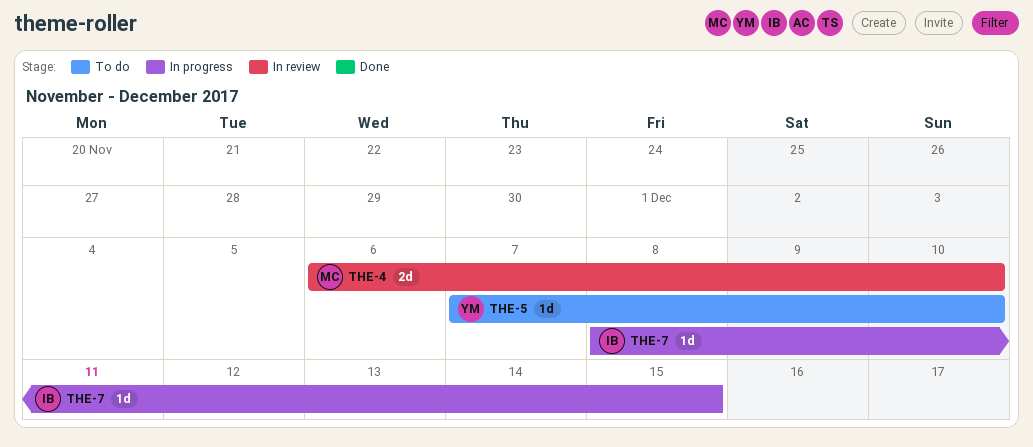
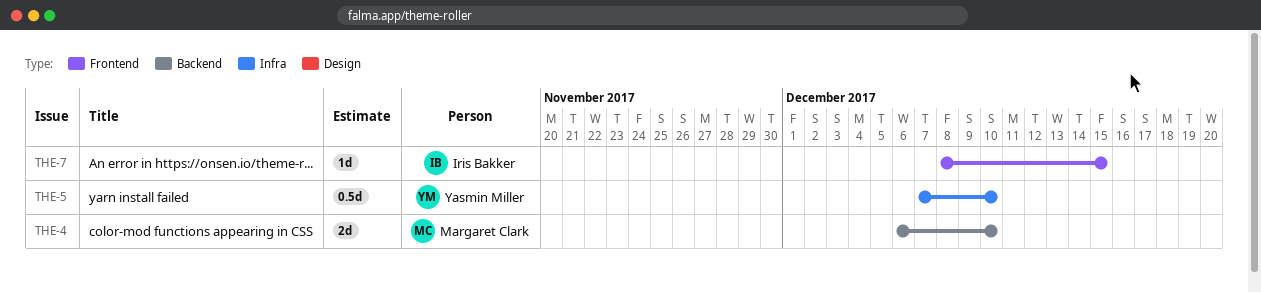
THE-5, estimate: 1d -> 0.5d

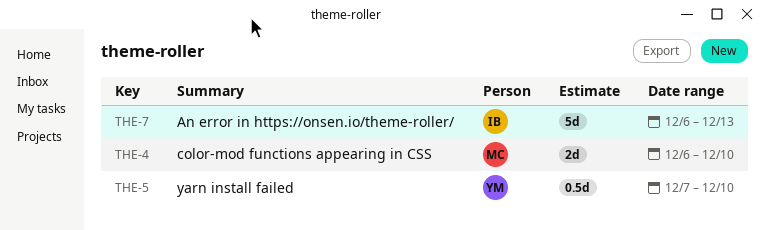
THE-7, estimate: 1d -> 5d
THE-7, start: Dec 8 -> Dec 6
THE-7, due: Dec 15 -> Dec 13

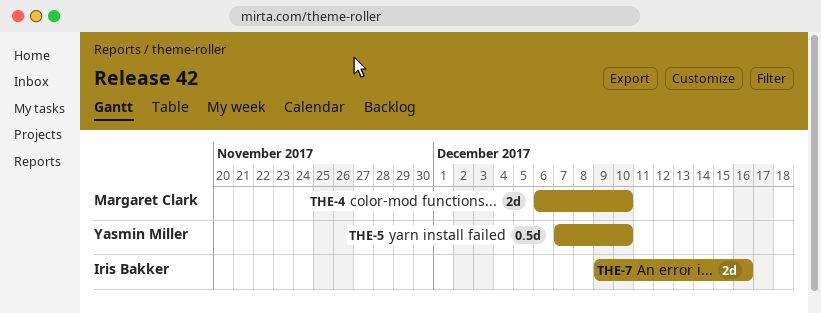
THE-7, estimate: 5d -> 2d
THE-7, start: Dec 6 -> Dec 9
THE-7, due: Dec 13 -> Dec 16

